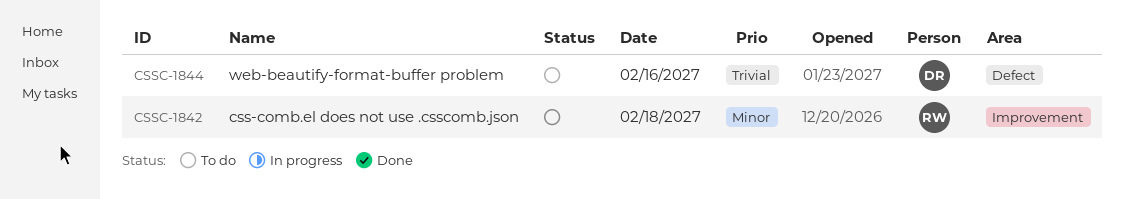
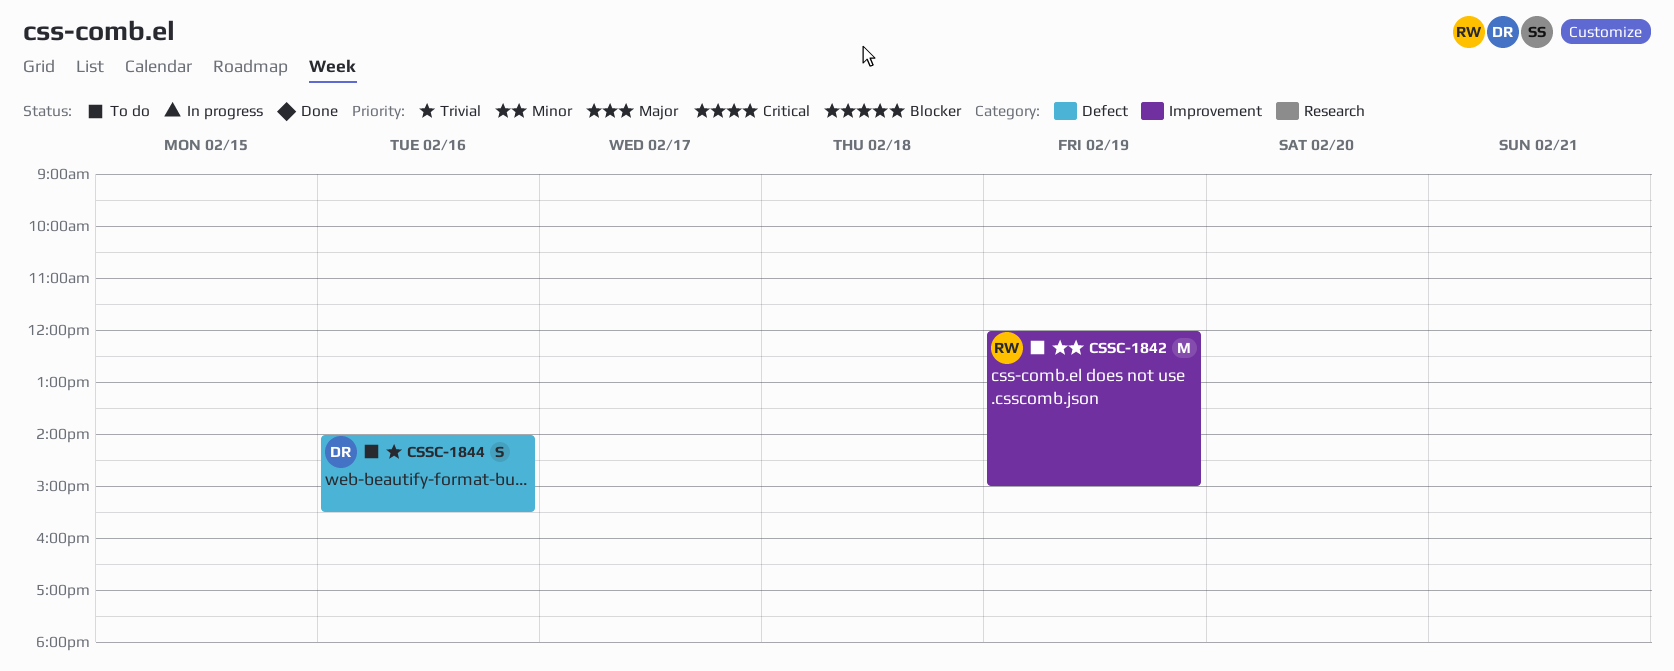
CSSC-1842, day: Feb 18 -> Feb 19

